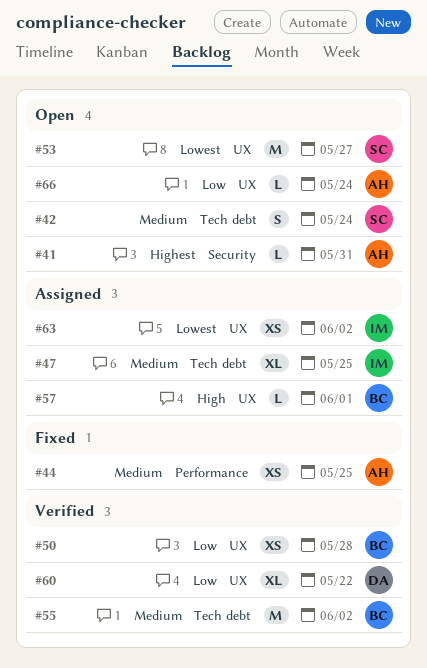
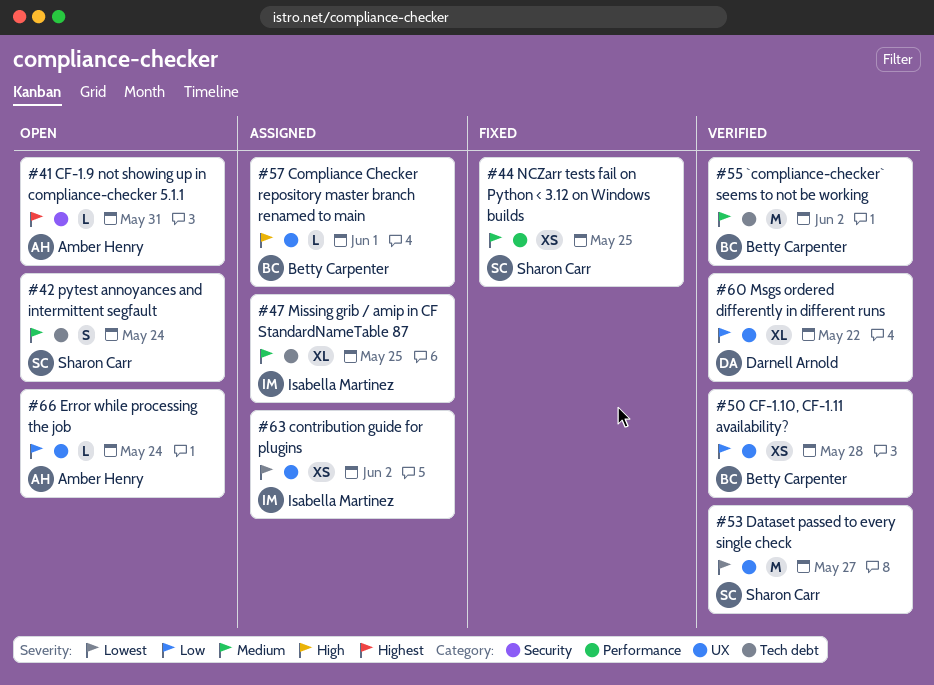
#44, owner: Amber Henry -> Sharon Carr
#53, status: Open -> Verified

